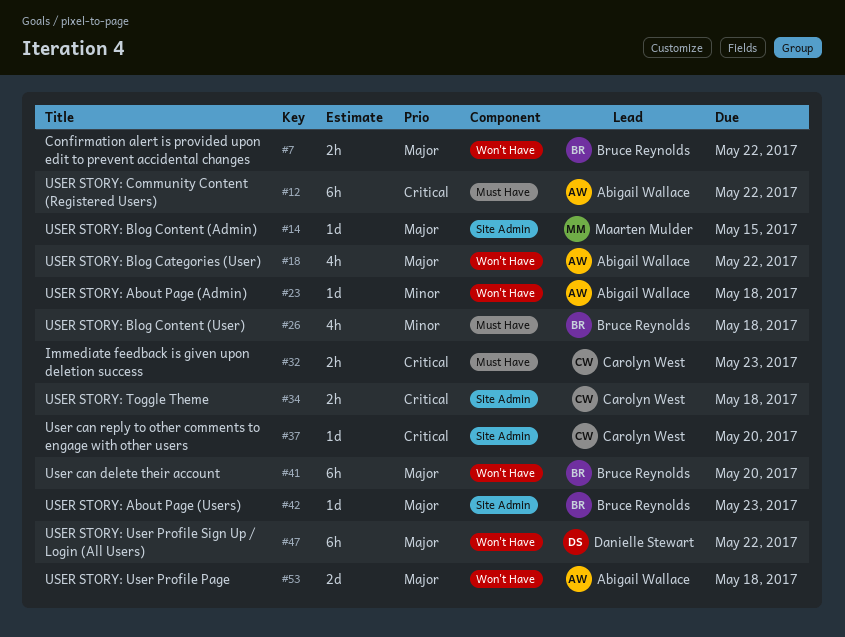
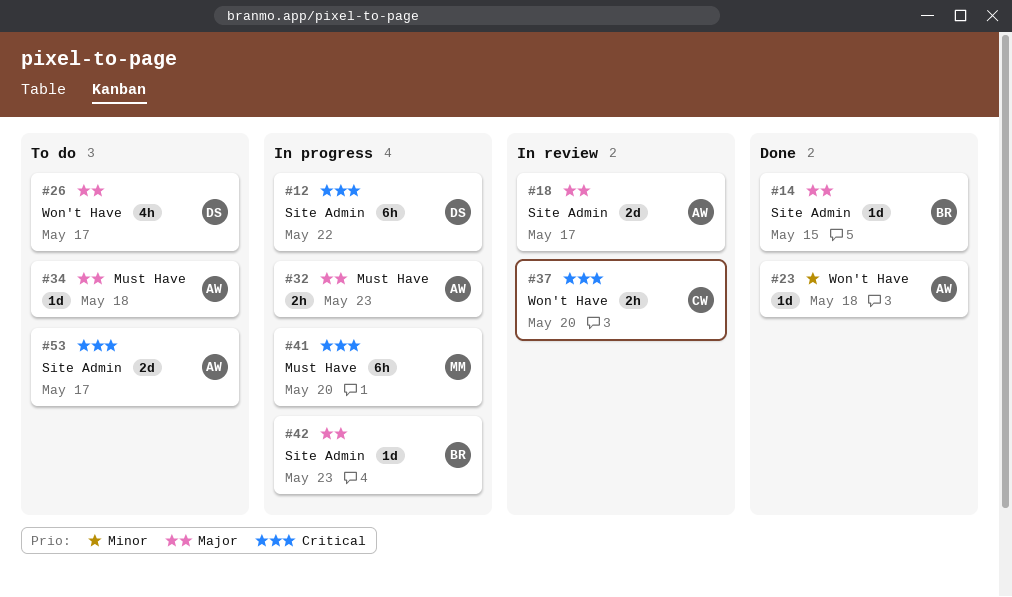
#7: present -> none
#12, owner: Abigail Wallace -> Danielle Stewart
#12, label: Must Have -> Site Admin
#14, owner: Maarten Mulder -> Bruce Reynolds
#18, label: Won't Have -> Site Admin
#18, estimate: 4h -> 2d
#18, due: May 22 -> May 17
#26, owner: Bruce Reynolds -> Danielle Stewart
#26, priority: Minor -> Major
#26, label: Must Have -> Won't Have
#26, due: May 18 -> May 17
#32, owner: Carolyn West -> Abigail Wallace
#32, priority: Critical -> Major
#34, owner: Carolyn West -> Abigail Wallace
#34, priority: Critical -> Major
#34, label: Site Admin -> Must Have
#34, estimate: 2h -> 1d
#37, label: Site Admin -> Won't Have
#37, estimate: 1d -> 2h
#41, owner: Bruce Reynolds -> Maarten Mulder
#41, priority: Major -> Critical
#41, label: Won't Have -> Must Have
#47: present -> none
#53, priority: Major -> Critical
#53, label: Won't Have -> Site Admin
#53, due: May 18 -> May 17

